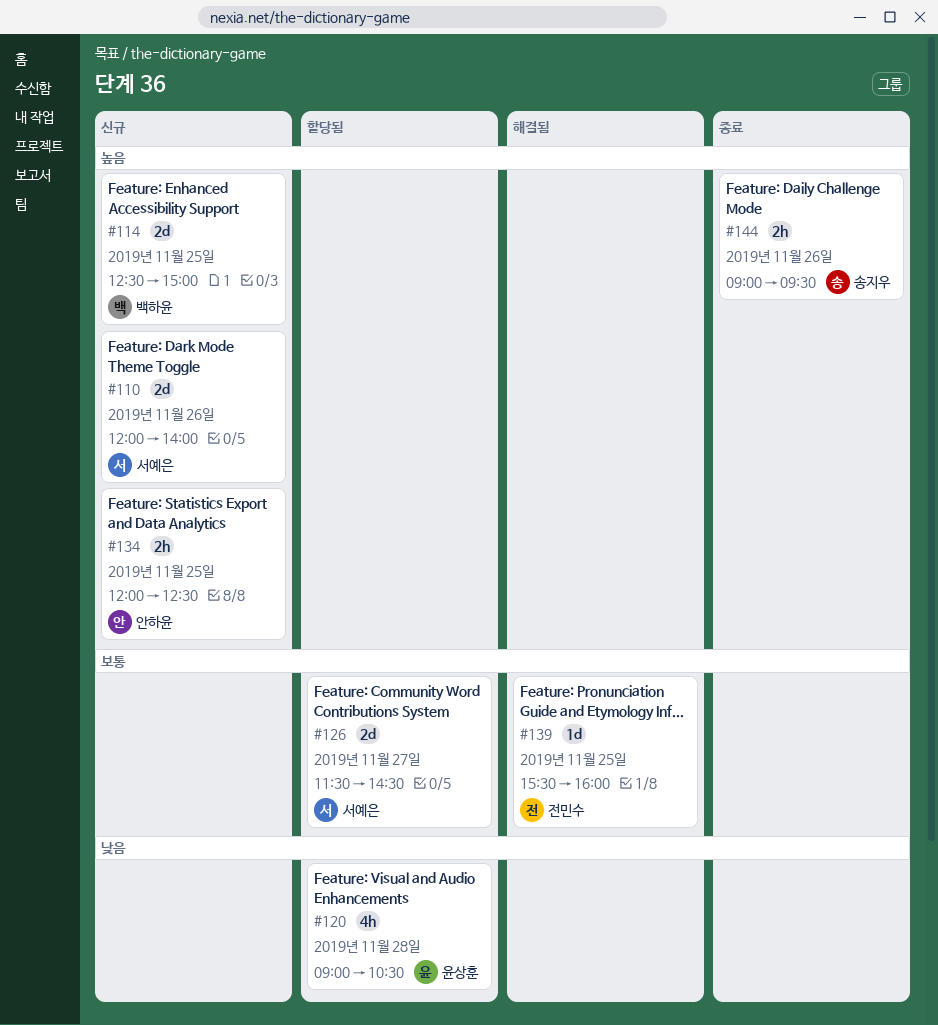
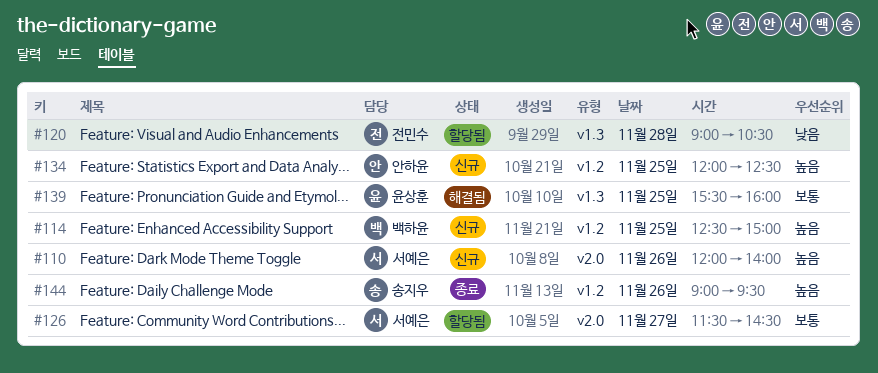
#120, owner: 윤상훈 -> 전민수
#139, owner: 전민수 -> 윤상훈

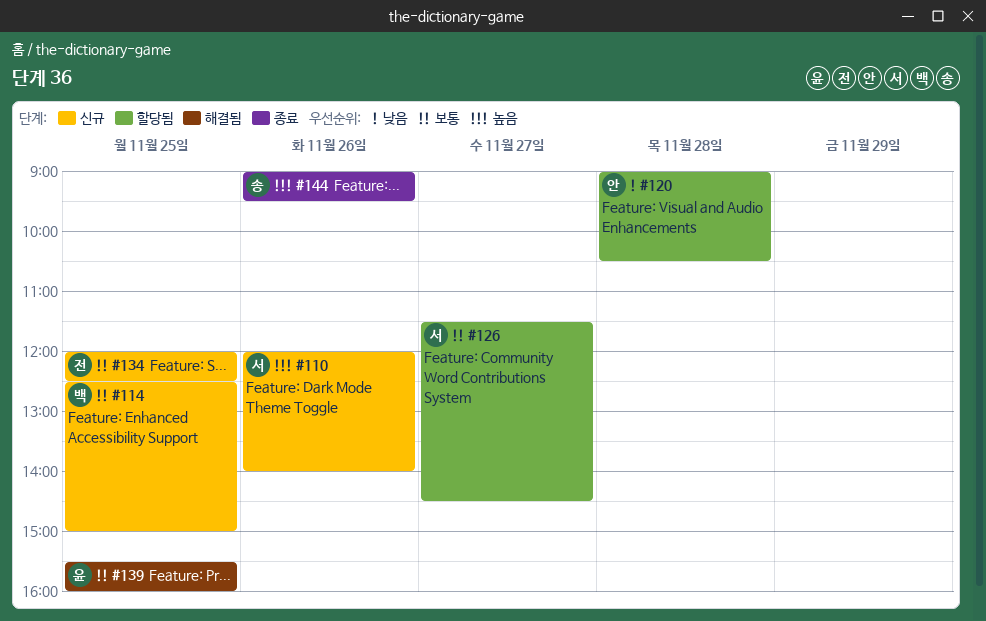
#114, priority: 높음 -> 보통
#120, owner: 전민수 -> 안하윤
#134, owner: 안하윤 -> 전민수
#134, priority: 높음 -> 보통

